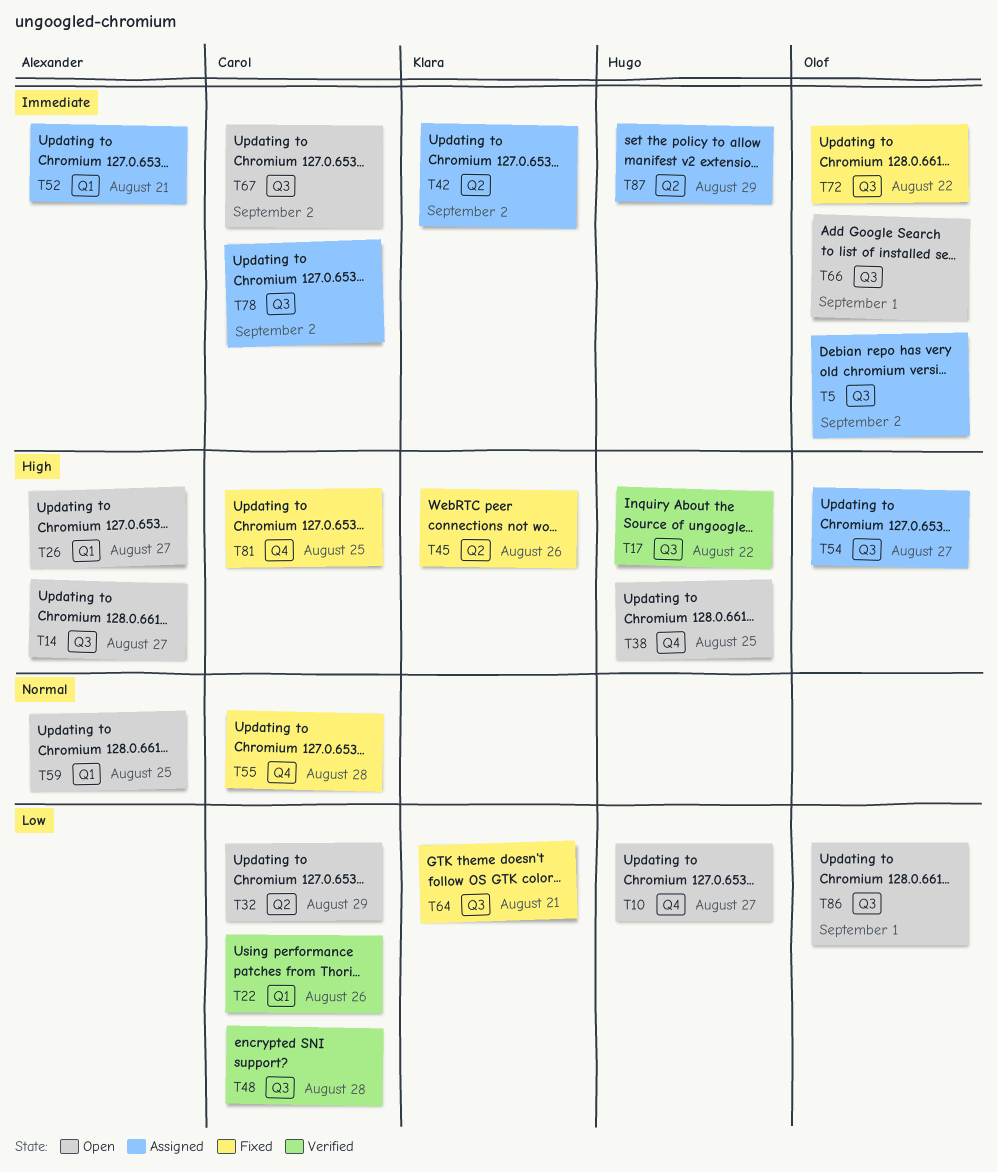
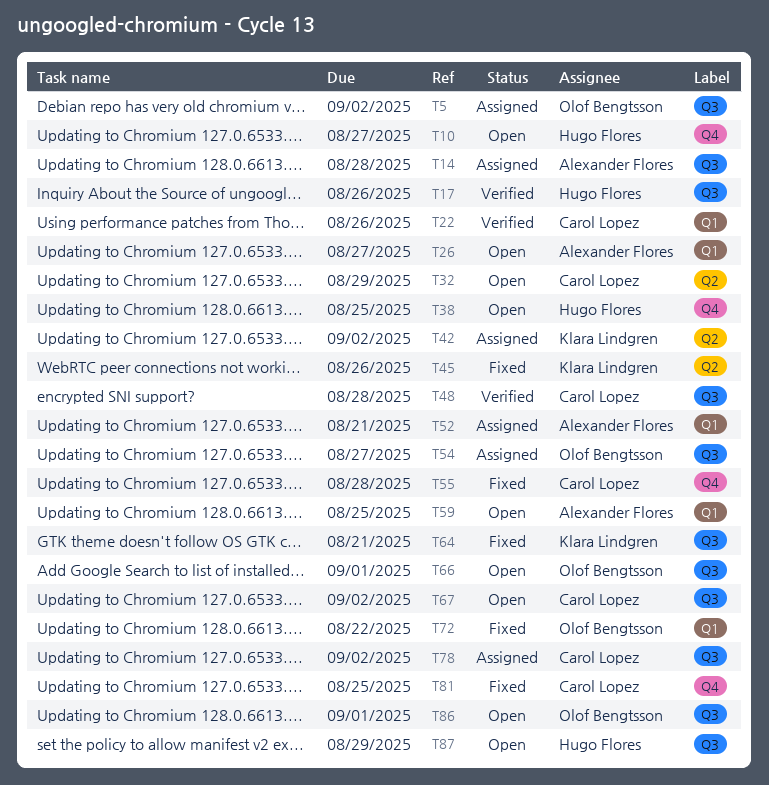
T14, status: Open -> Assigned
T14, due: Aug 27 -> Aug 28
T17, due: Aug 22 -> Aug 26
T72, label: Q3 -> Q1
T87, status: Assigned -> Open
T87, label: Q2 -> Q3

